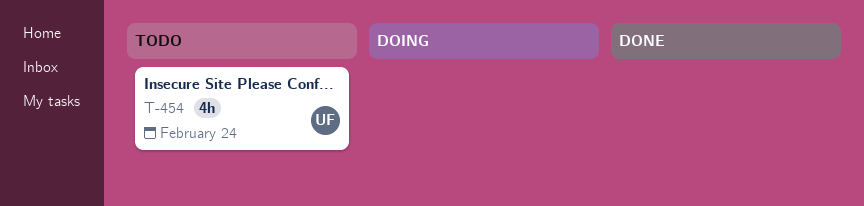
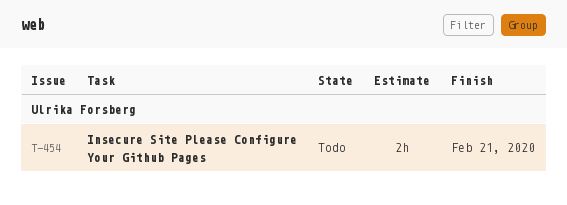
T-454, estimate: 4h -> 2h
T-454, due: Feb 24 -> Feb 21

